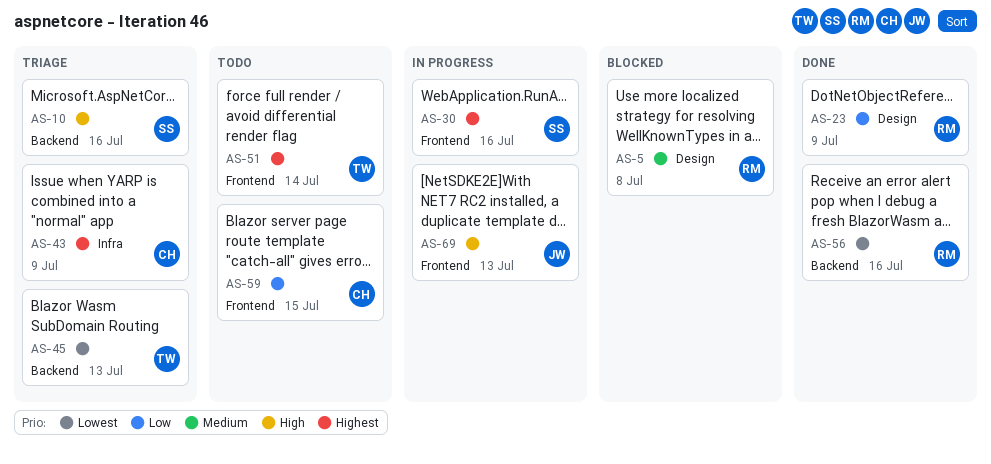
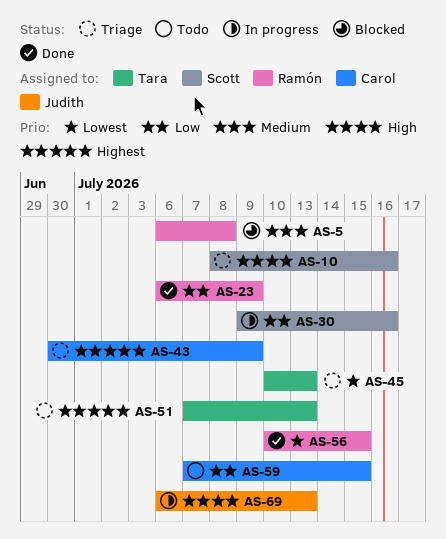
AS-30, priority: Highest -> Low
AS-51, status: Todo -> Triage
AS-51, due: Jul 14 -> Jul 13
AS-56, due: Jul 16 -> Jul 15

